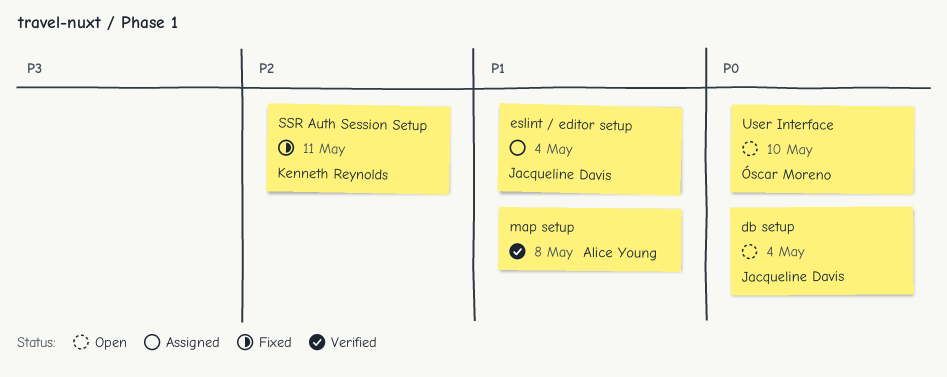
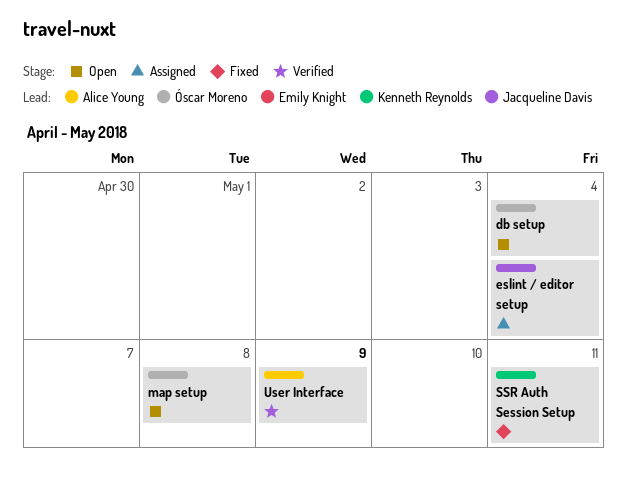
db setup, owner: Jacqueline Davis -> Óscar Moreno
map setup, status: Verified -> Open
map setup, owner: Alice Young -> Óscar Moreno
User Interface, status: Open -> Verified
User Interface, owner: Óscar Moreno -> Alice Young
User Interface, due: May 10 -> May 9

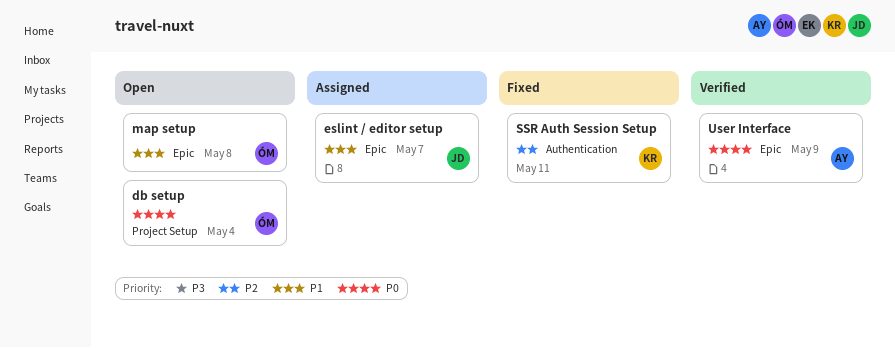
eslint / editor setup, due: May 4 -> May 7

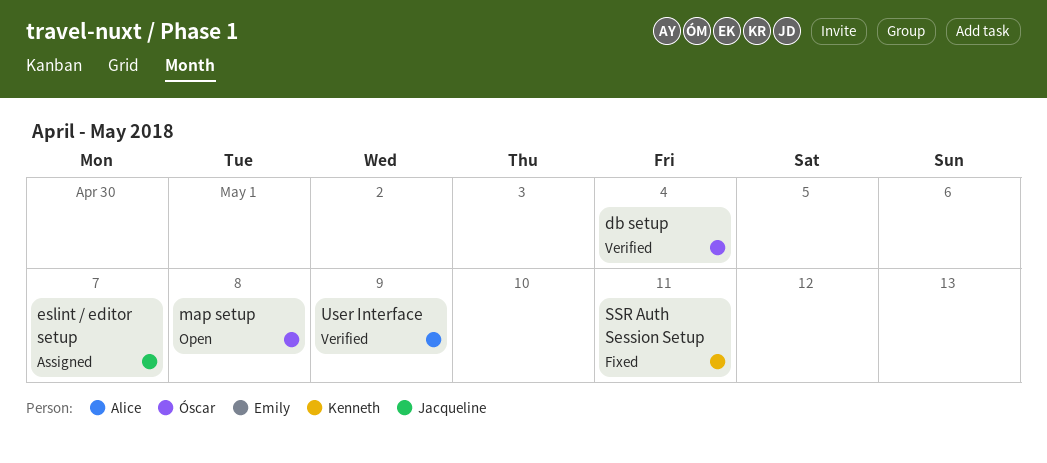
db setup, status: Open -> Verified

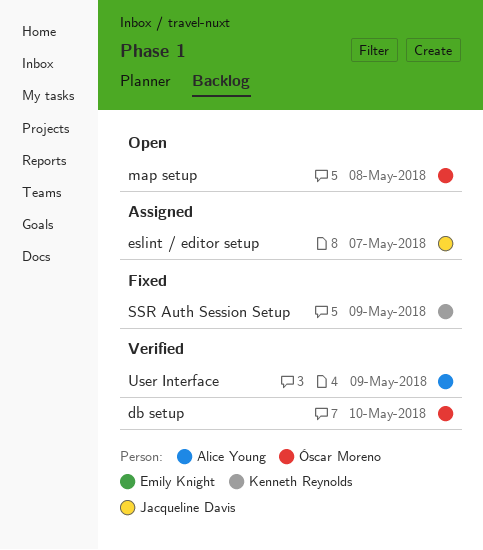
db setup, due: May 4 -> May 10
SSR Auth Session Setup, due: May 11 -> May 9

